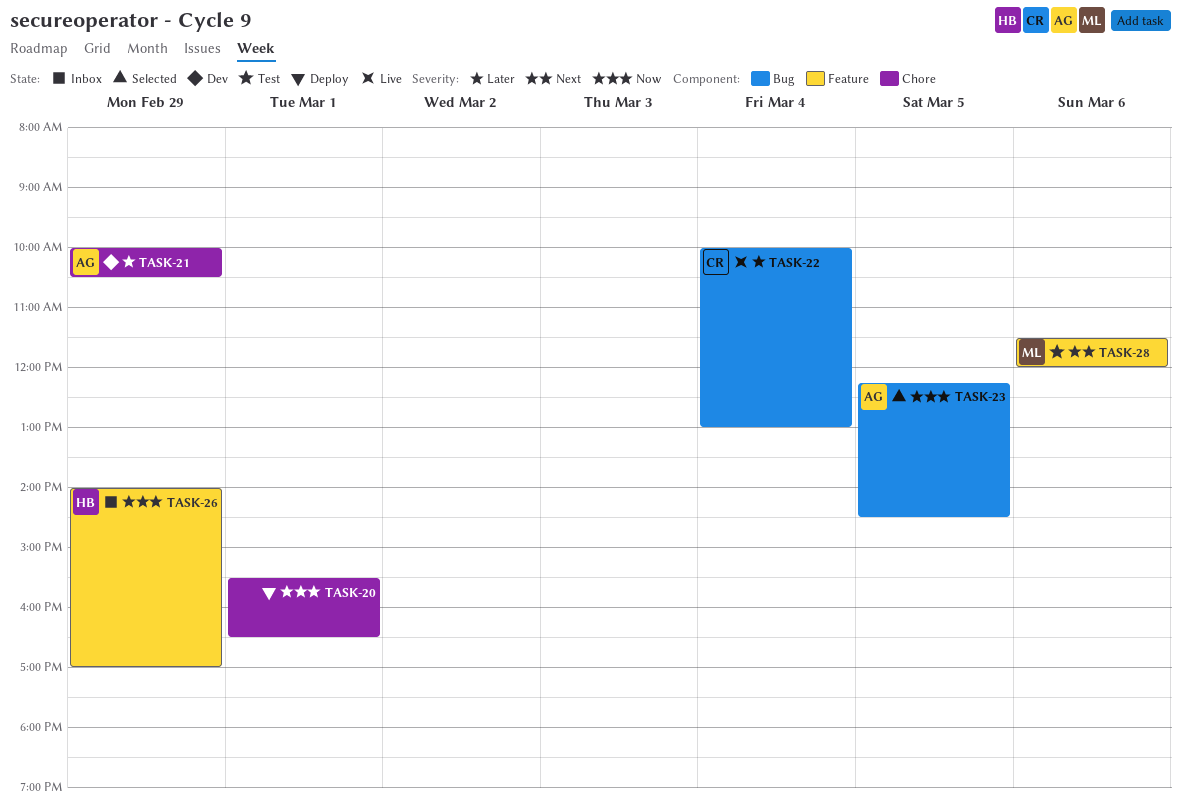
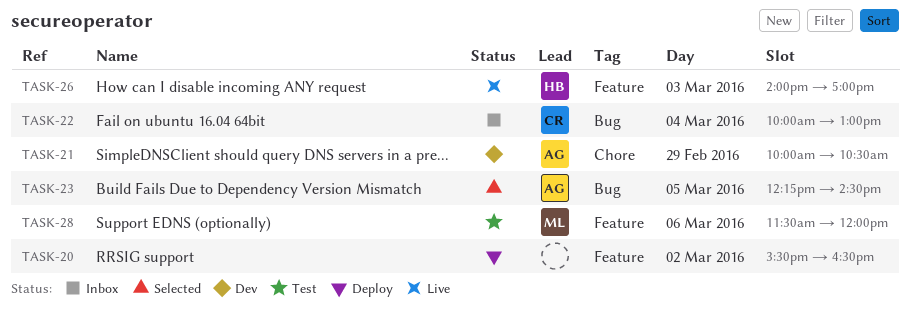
TASK-20, label: Chore -> Feature
TASK-20, day: Mar 1 -> Mar 2
TASK-22, status: Live -> Inbox
TASK-26, status: Inbox -> Live
TASK-26, day: Feb 29 -> Mar 3

